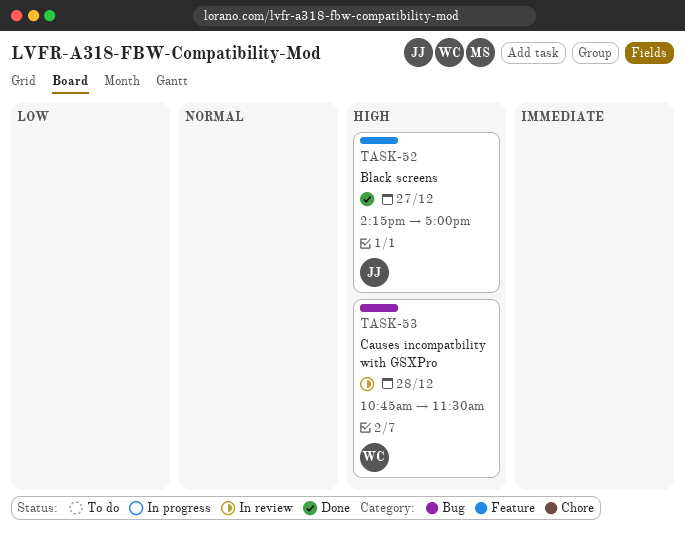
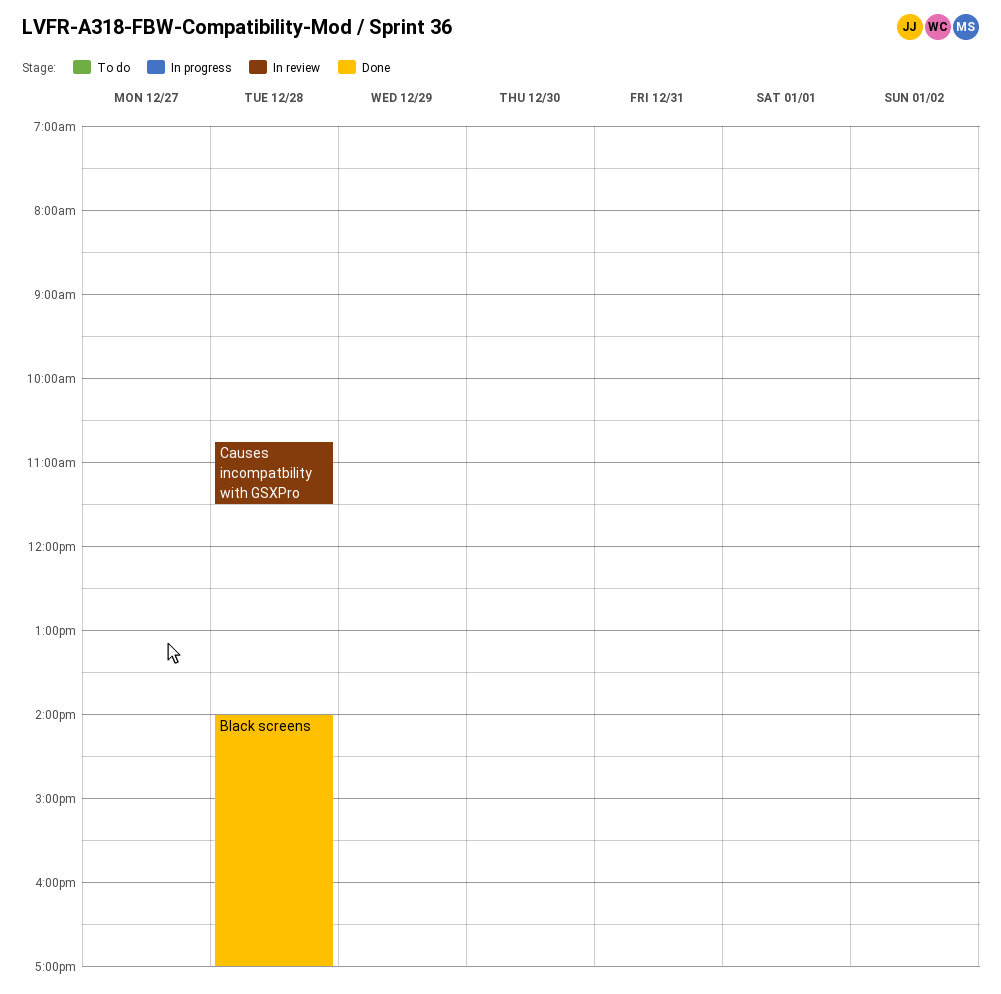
Black screens, day: Dec 27 -> Dec 28
Black screens, begins: 14:15 -> 14:00

